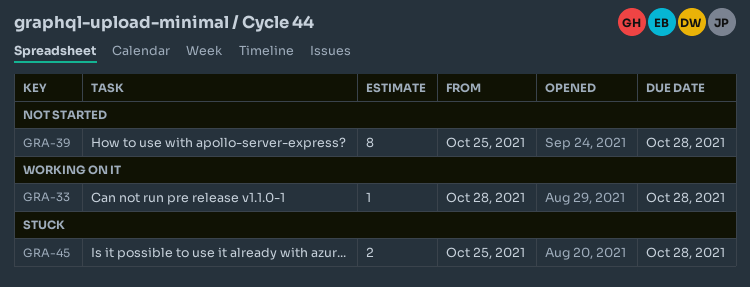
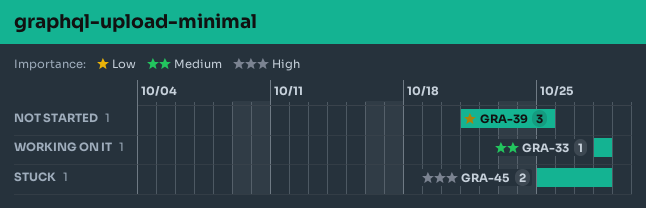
GRA-39, estimate: 8 -> 3
GRA-39, start: Oct 25 -> Oct 21
GRA-39, due: Oct 28 -> Oct 25

